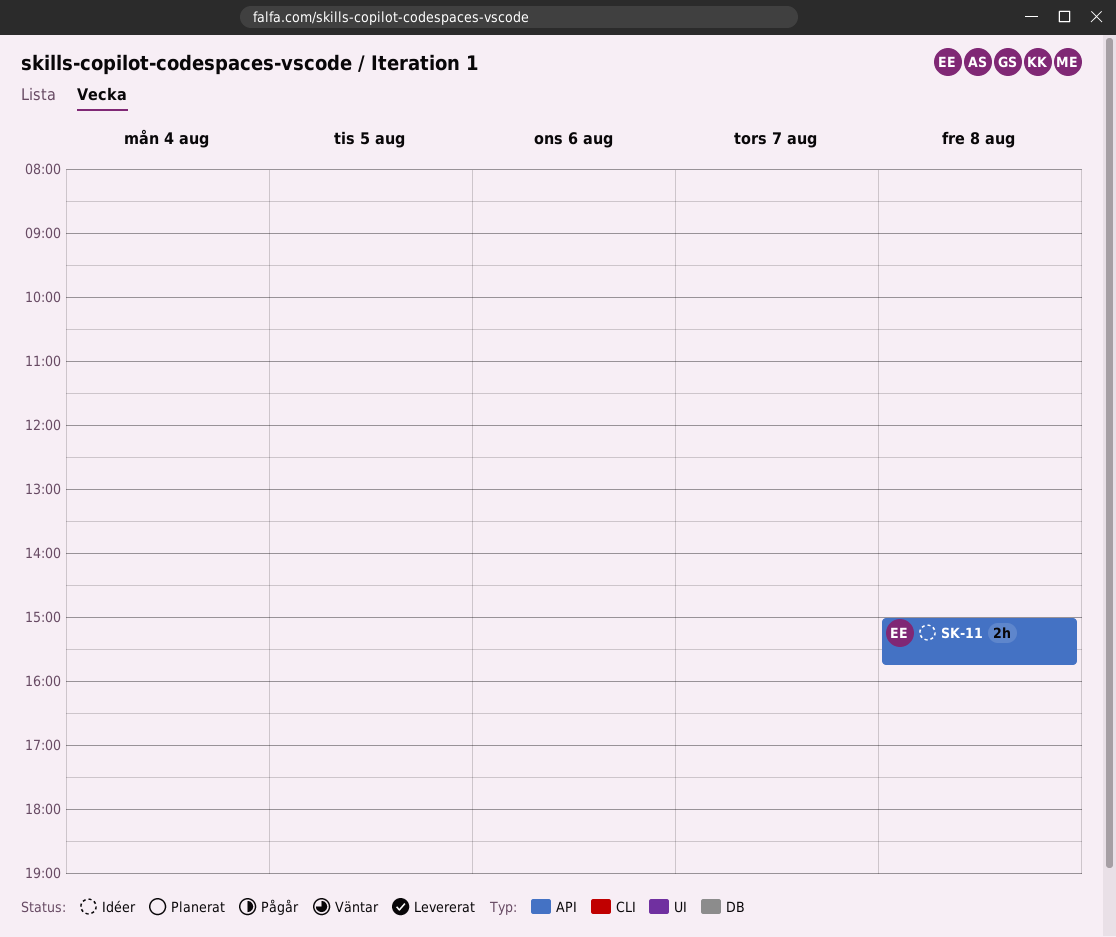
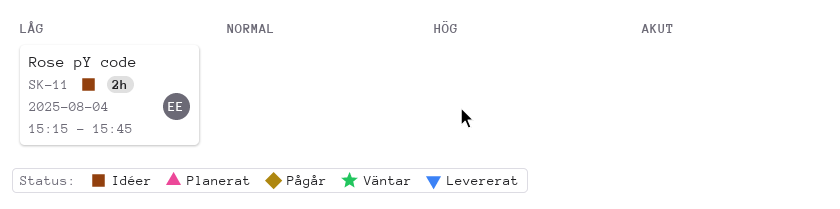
SK-11, day: Aug 8 -> Aug 4
SK-11, begins: 15:00 -> 15:15

